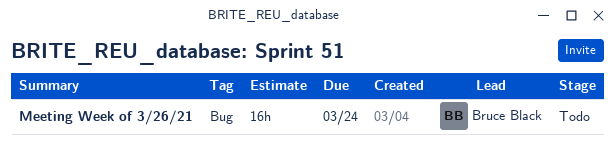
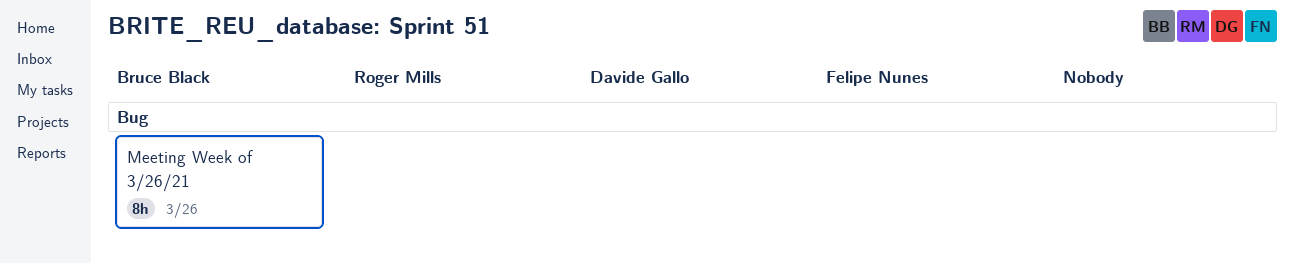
Meeting Week of 3/26/21, estimate: 16h -> 8h
Meeting Week of 3/26/21, due: Mar 24 -> Mar 26

